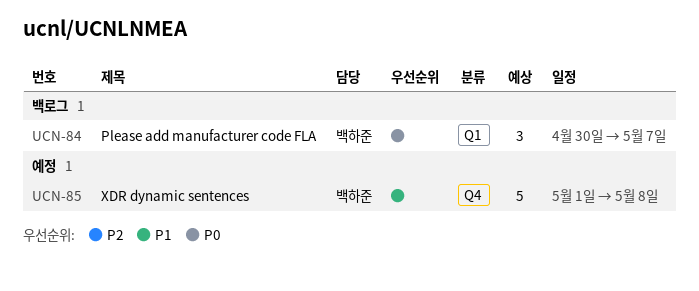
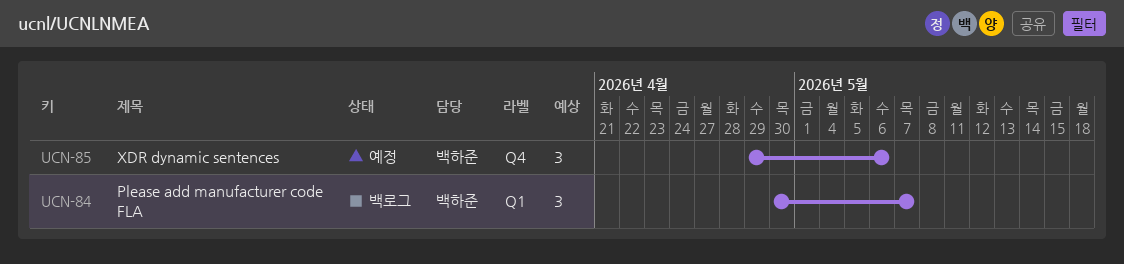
UCN-85, estimate: 5 -> 3
UCN-85, start: May 1 -> Apr 29
UCN-85, due: May 8 -> May 6

